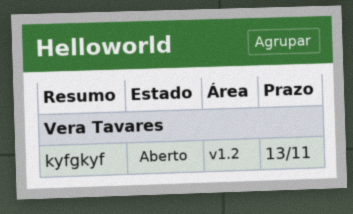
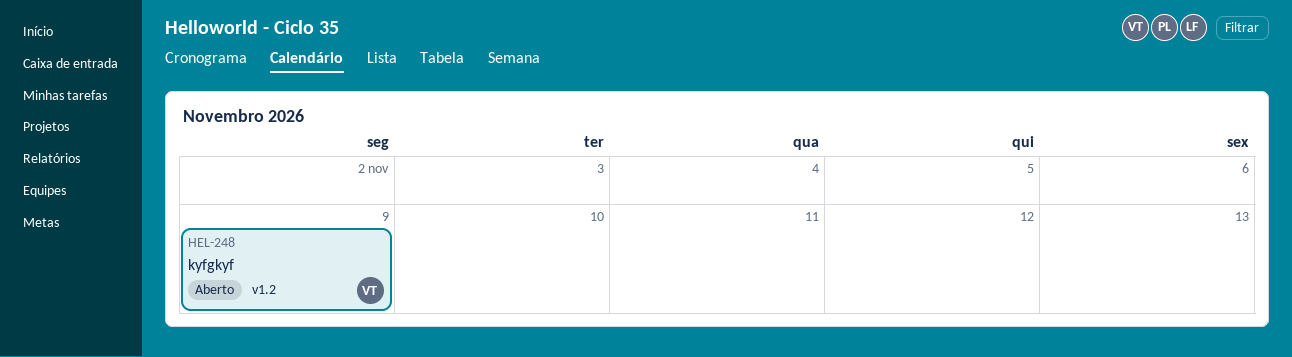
kyfgkyf, due: Nov 13 -> Nov 9

